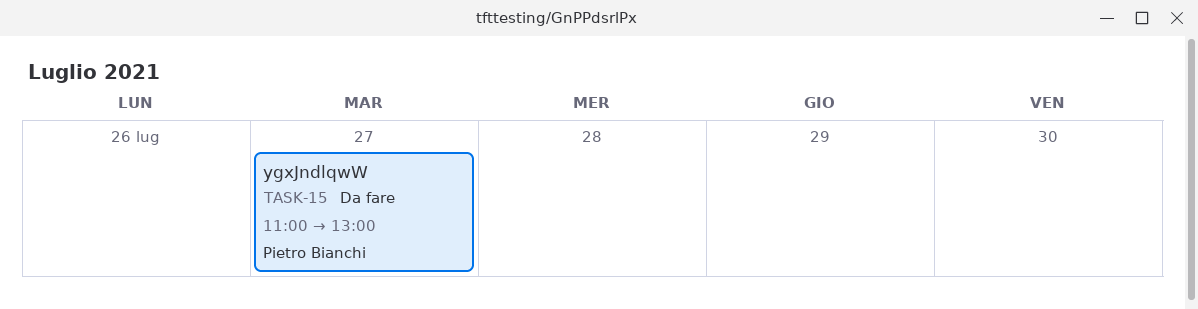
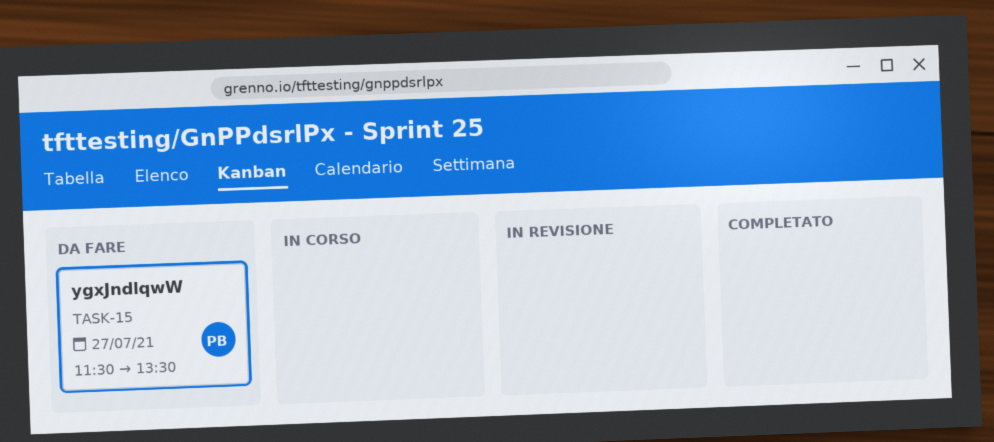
TASK-15, begins: 11:00 -> 11:30
TASK-15, ends: 13:00 -> 13:30

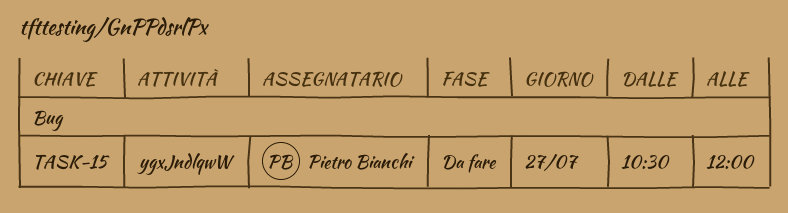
TASK-15, begins: 11:30 -> 10:30
TASK-15, ends: 13:30 -> 12:00

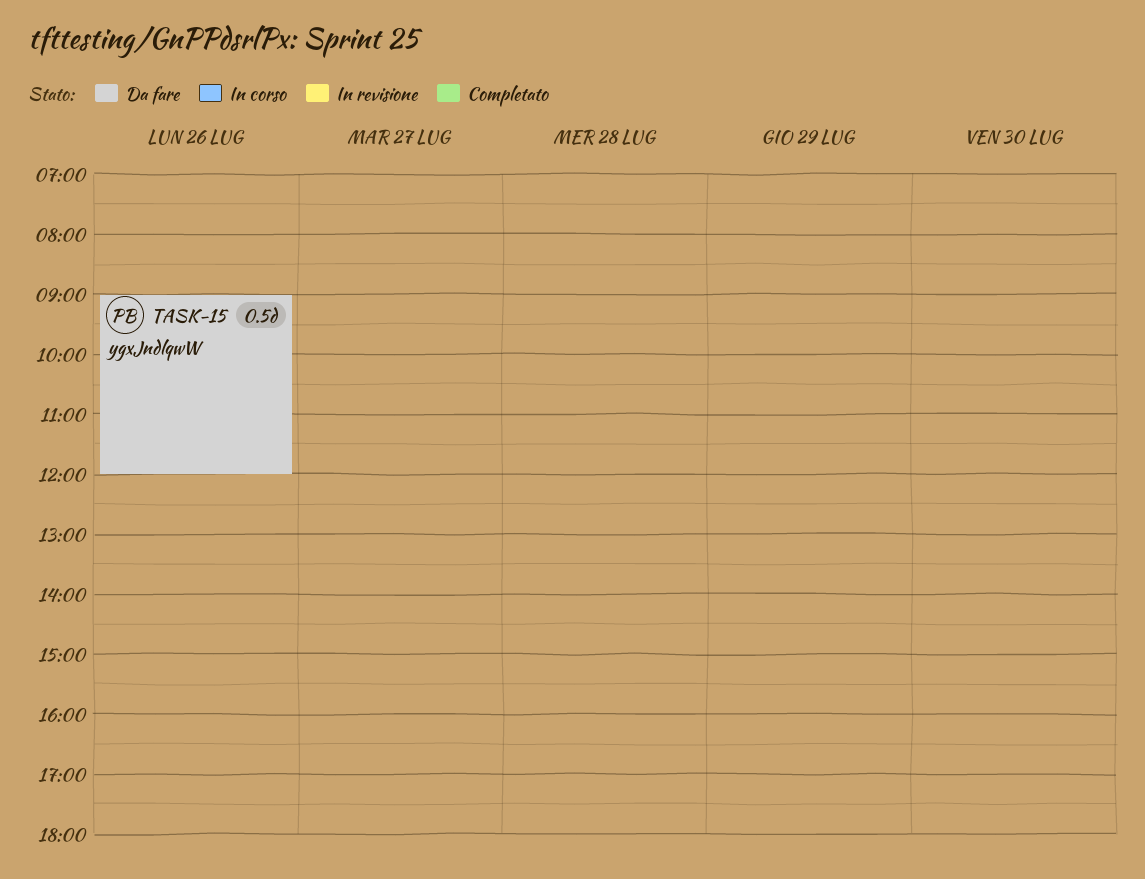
TASK-15, day: Jul 27 -> Jul 26
TASK-15, begins: 10:30 -> 09:00

